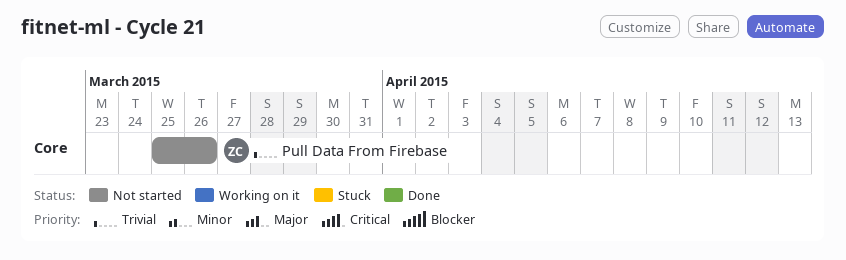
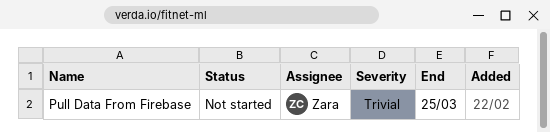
Pull Data From Firebase, due: Mar 26 -> Mar 25

